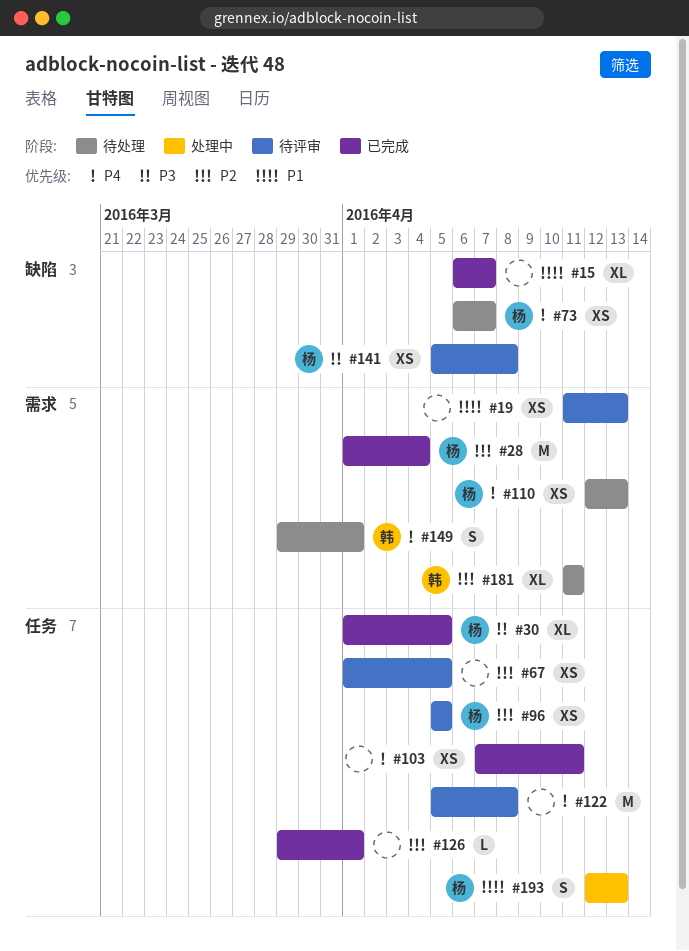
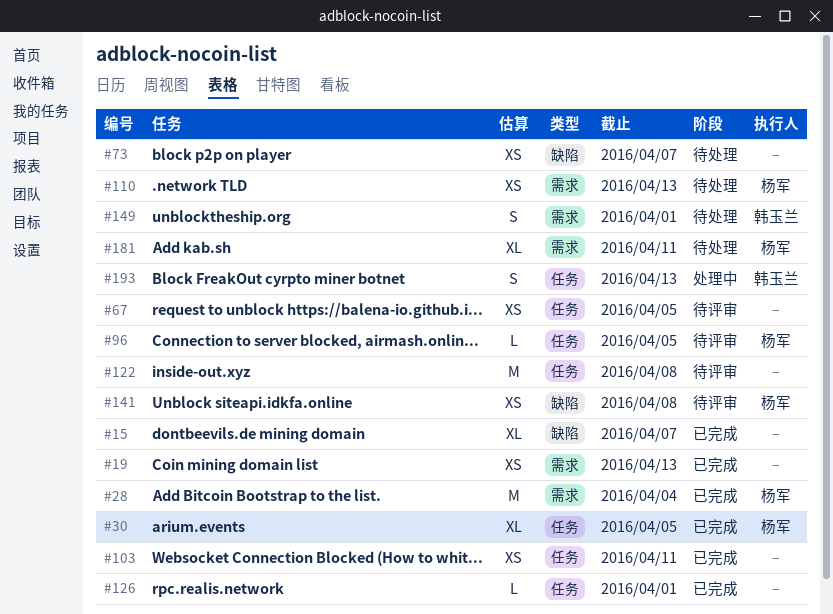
#19, status: 待评审 -> 已完成
#73, owner: 杨军 -> none
#96, estimate: XS -> L
#181, owner: 韩玉兰 -> 杨军
#193, owner: 杨军 -> 韩玉兰

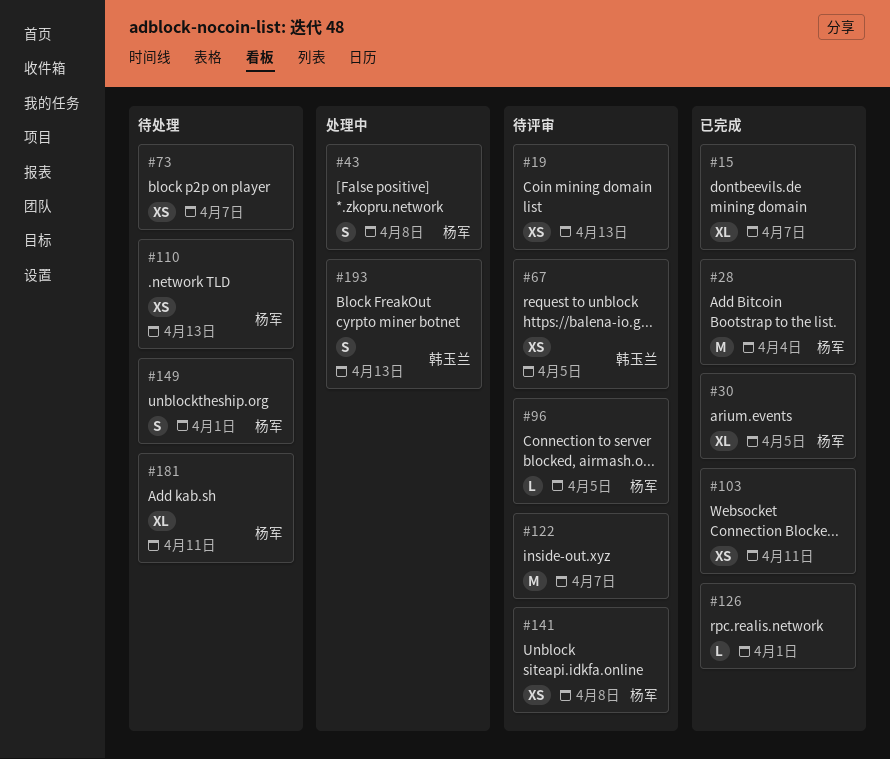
#19, status: 已完成 -> 待评审
#43: none -> present
#67, owner: none -> 韩玉兰
#122, due: Apr 8 -> Apr 7
#149, owner: 韩玉兰 -> 杨军

